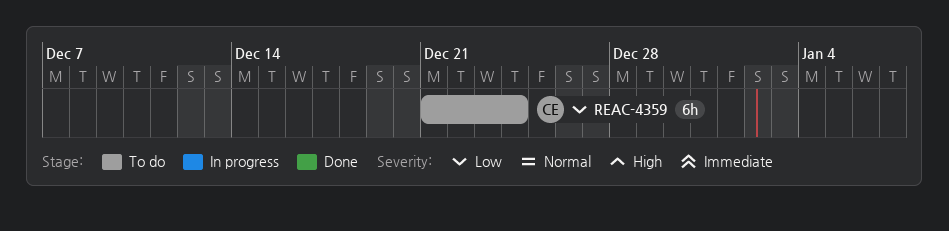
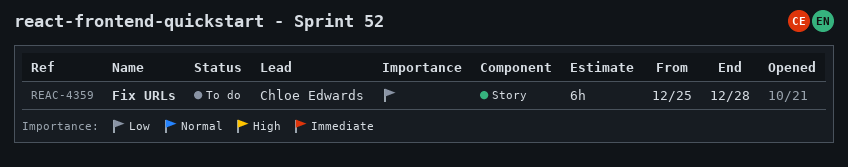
REAC-4359, start: Dec 21 -> Dec 25
REAC-4359, due: Dec 24 -> Dec 28

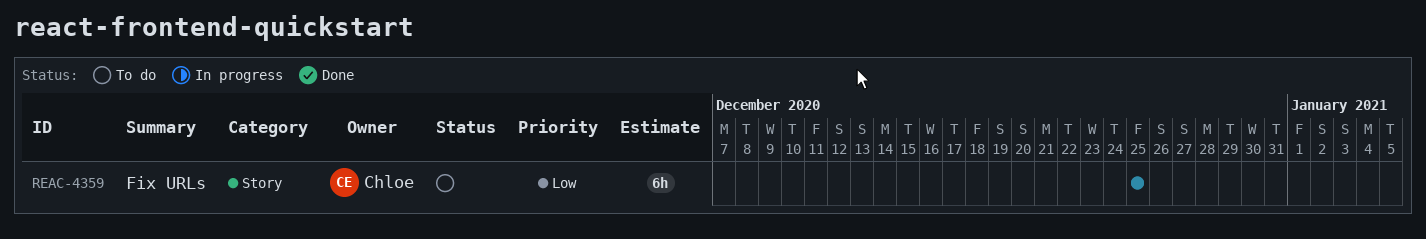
REAC-4359, due: Dec 28 -> Dec 25

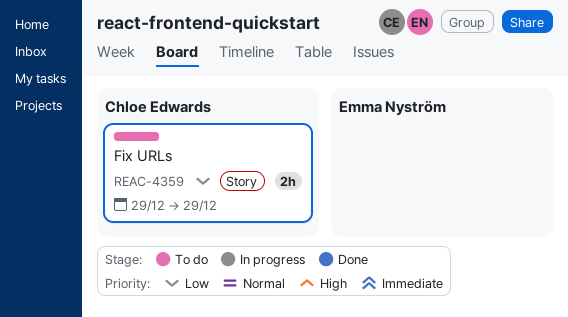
REAC-4359, estimate: 6h -> 2h
REAC-4359, start: Dec 25 -> Dec 29
REAC-4359, due: Dec 25 -> Dec 29

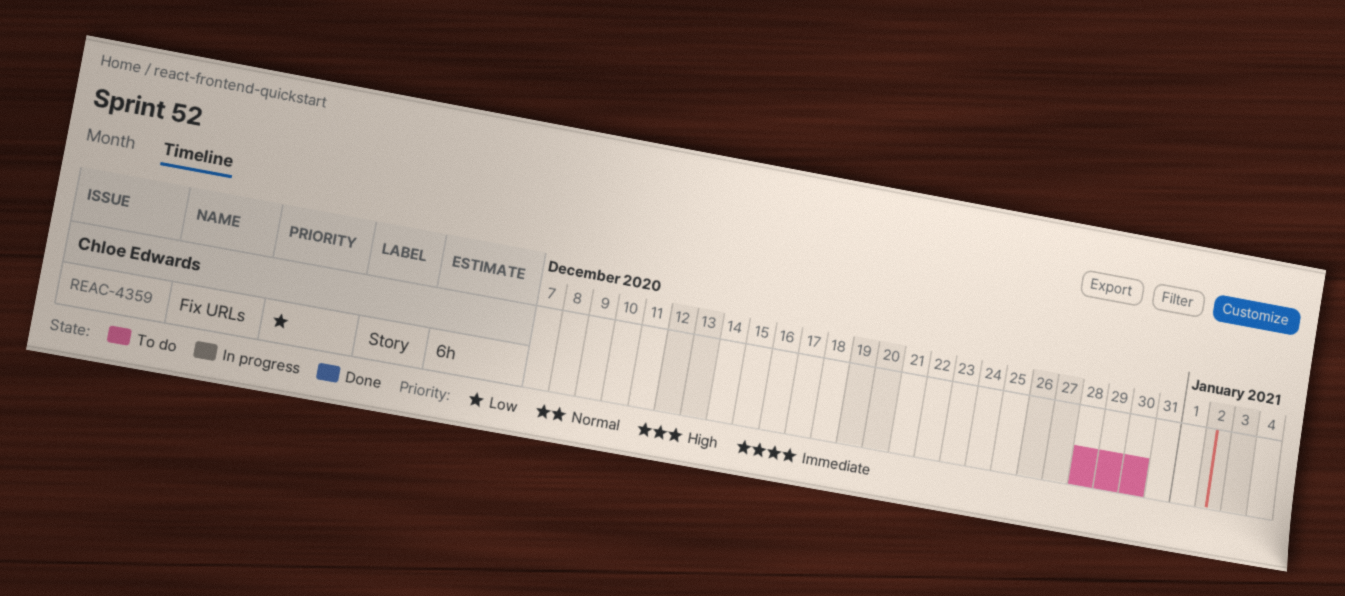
REAC-4359, estimate: 2h -> 6h
REAC-4359, start: Dec 29 -> Dec 28
REAC-4359, due: Dec 29 -> Dec 30

